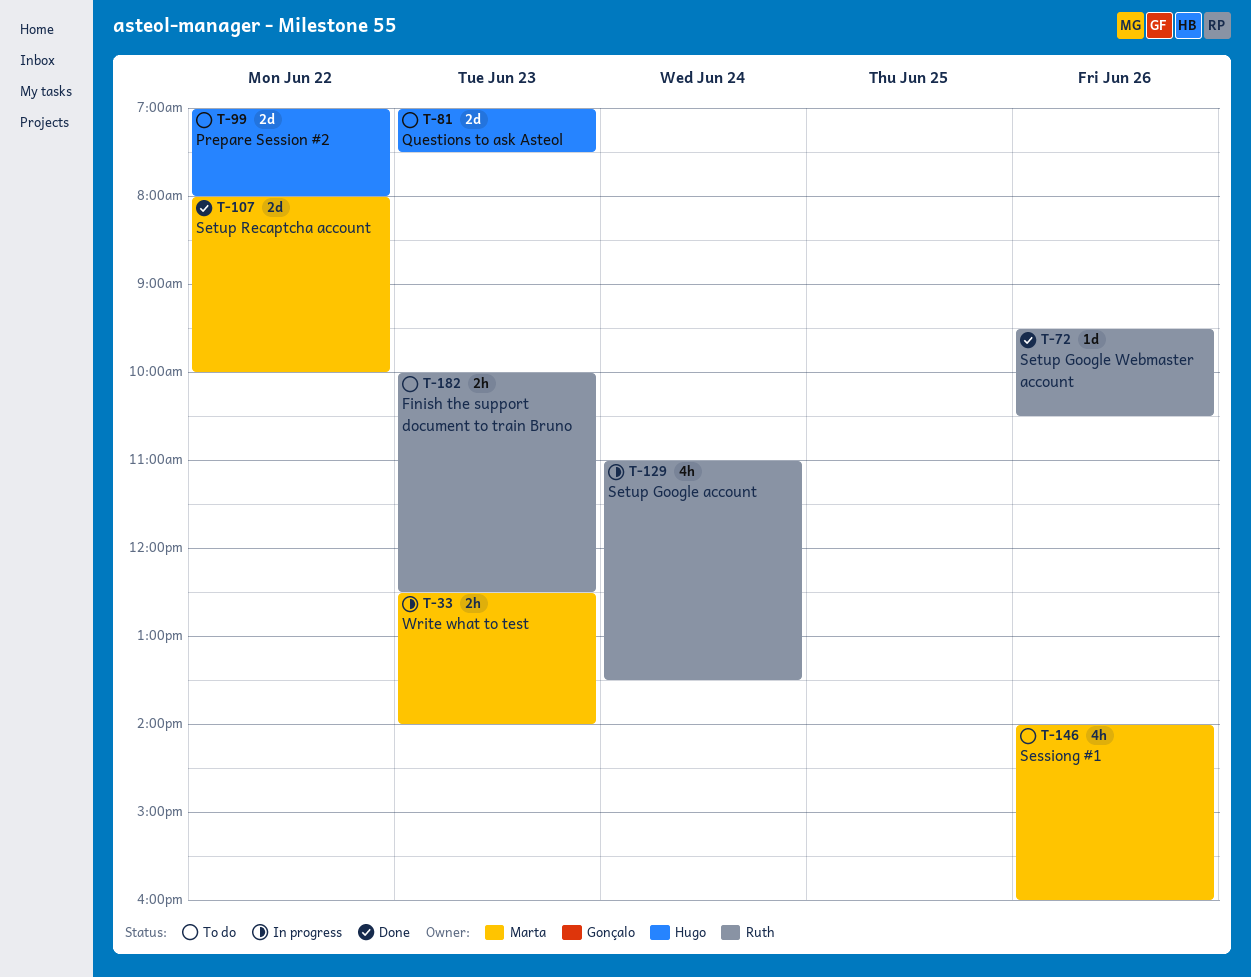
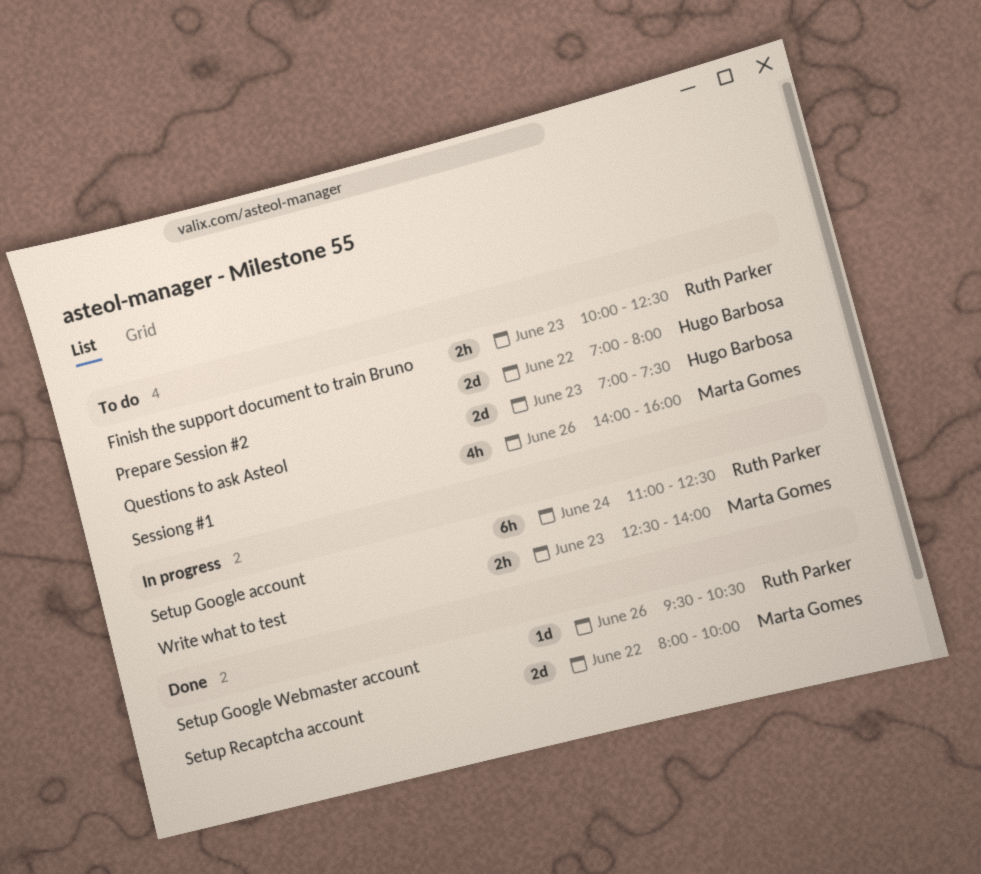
Setup Google account, estimate: 4h -> 6h
Setup Google account, ends: 13:30 -> 12:30

